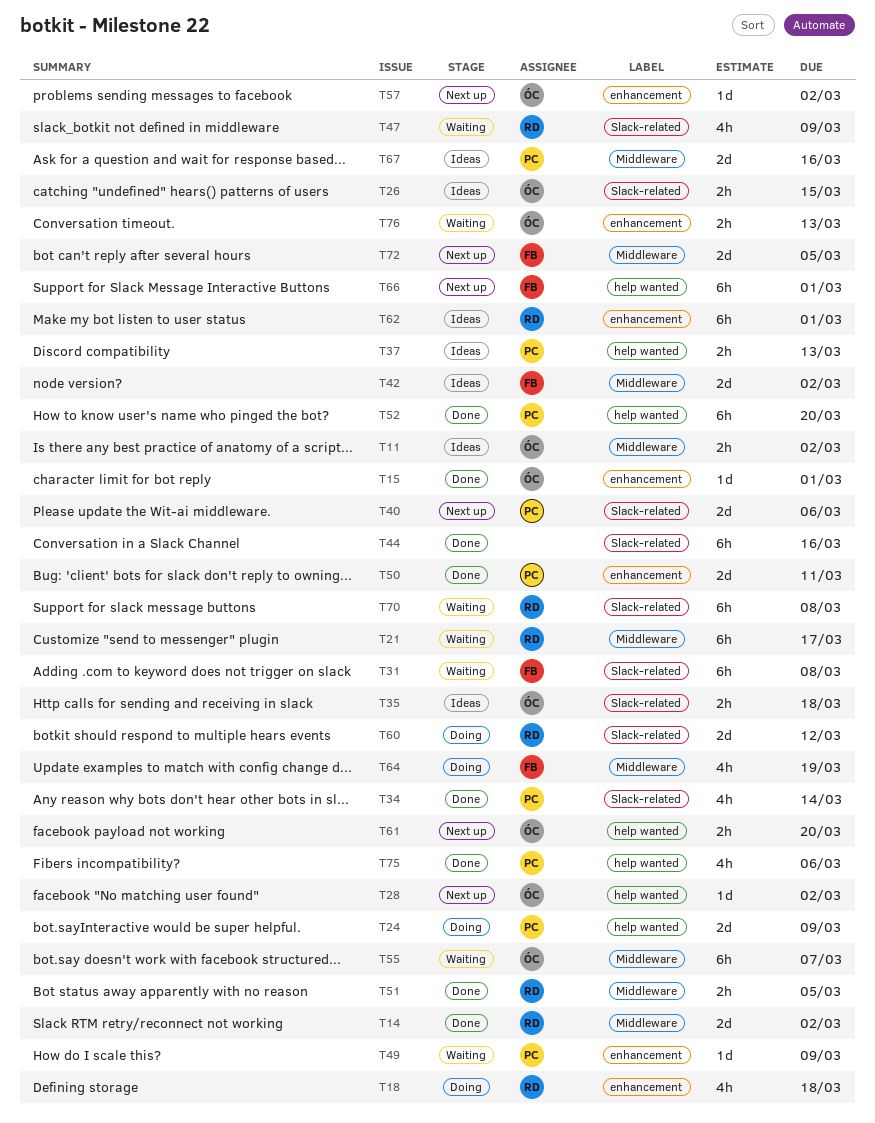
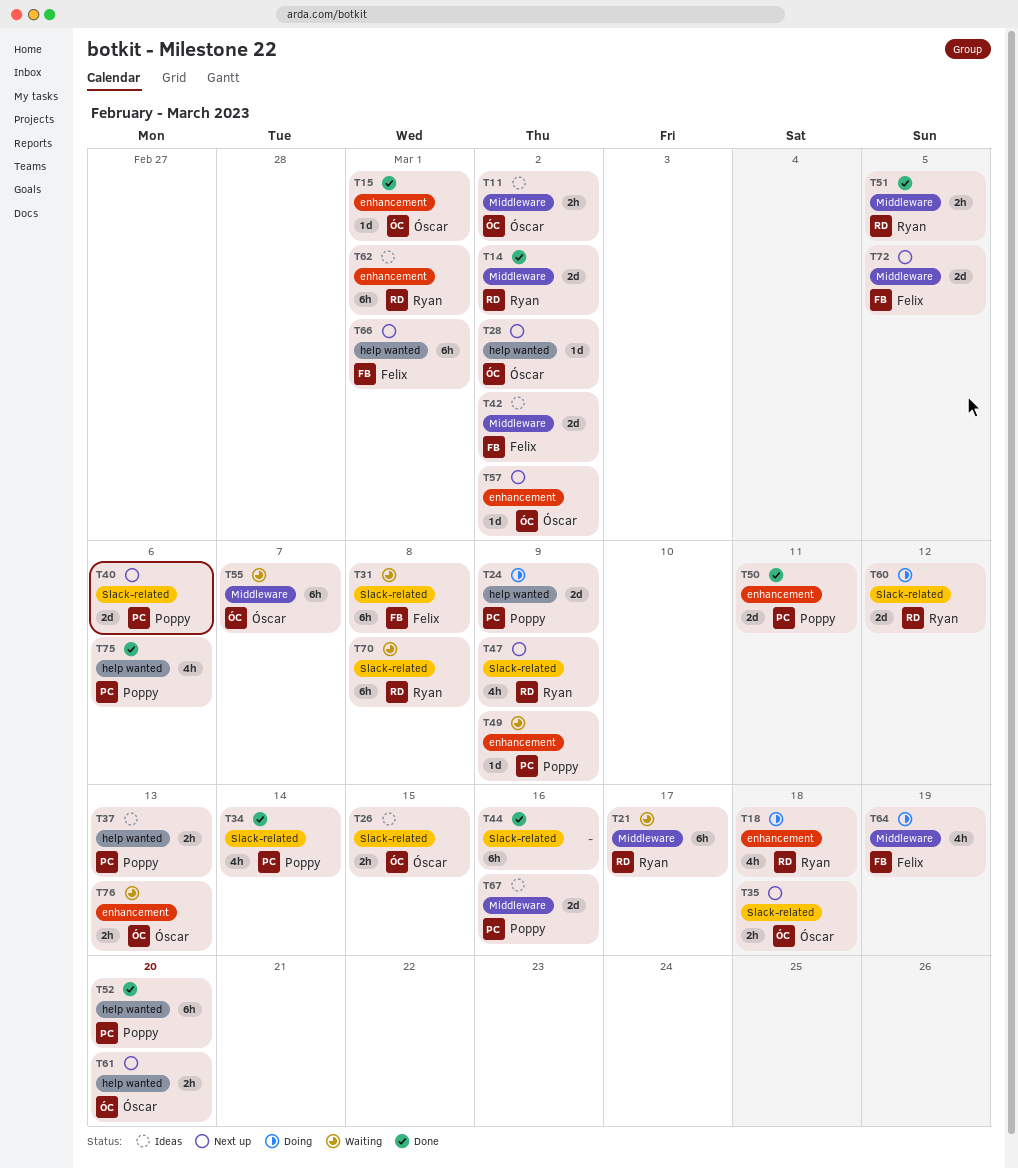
T35, status: Ideas -> Next up
T47, status: Waiting -> Next up

